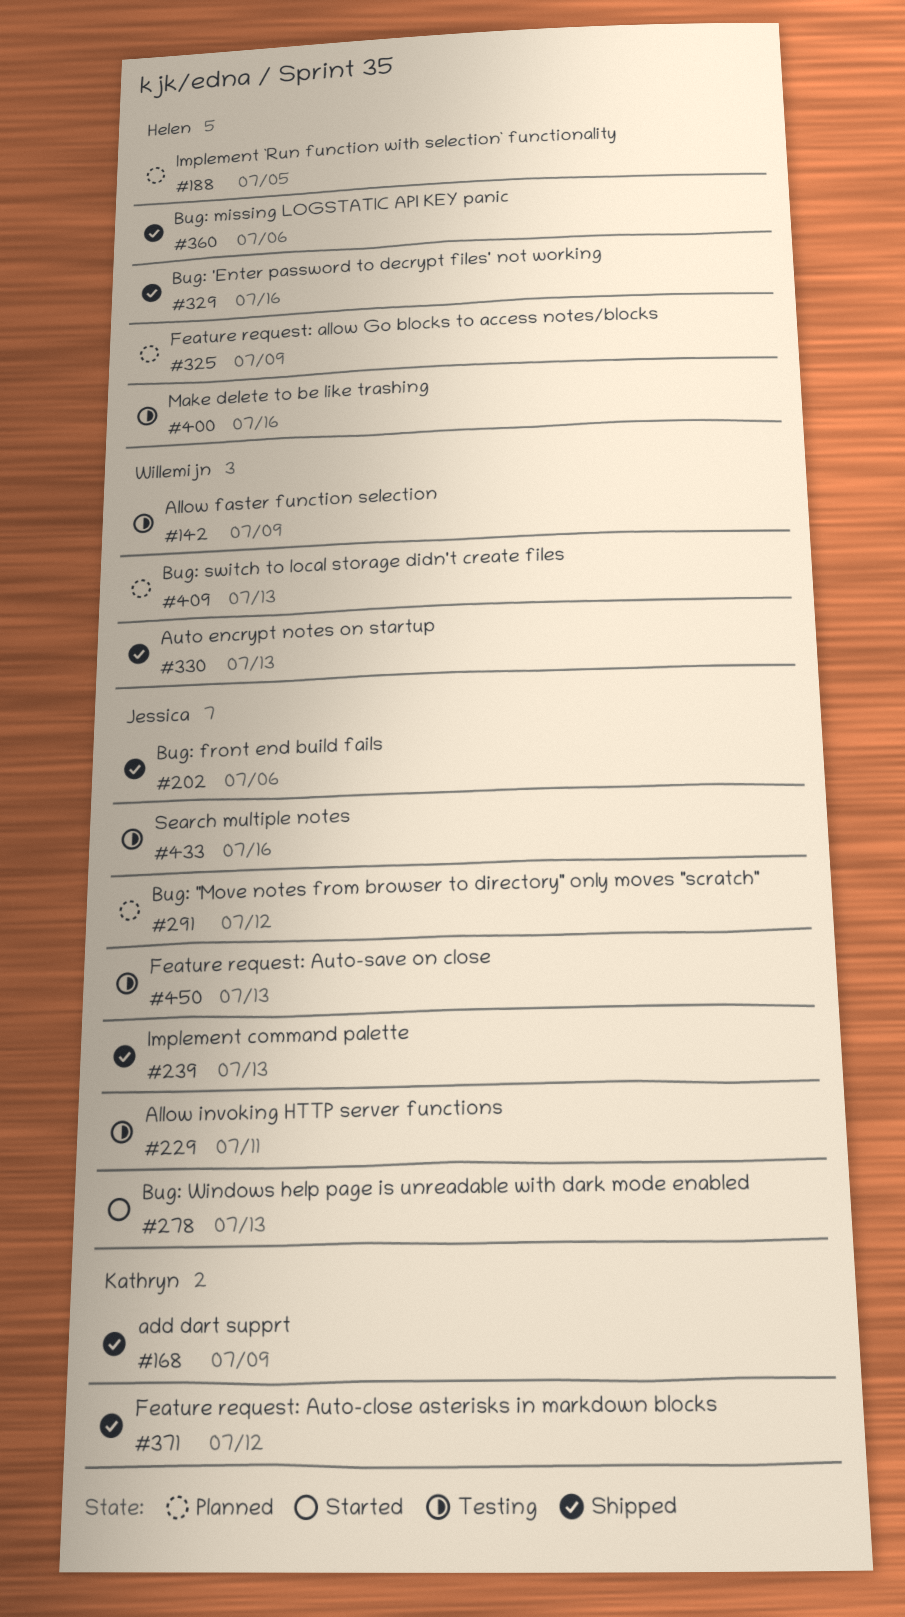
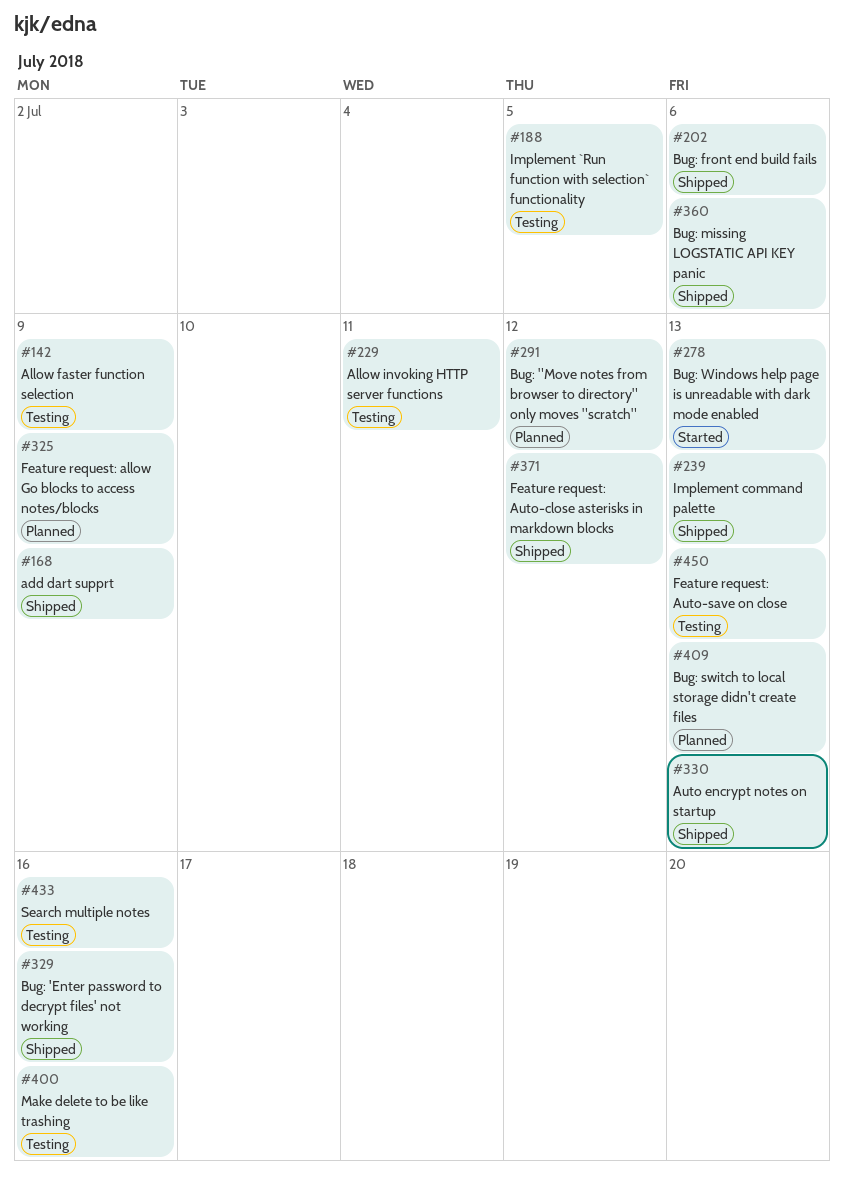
#188, status: Planned -> Testing

